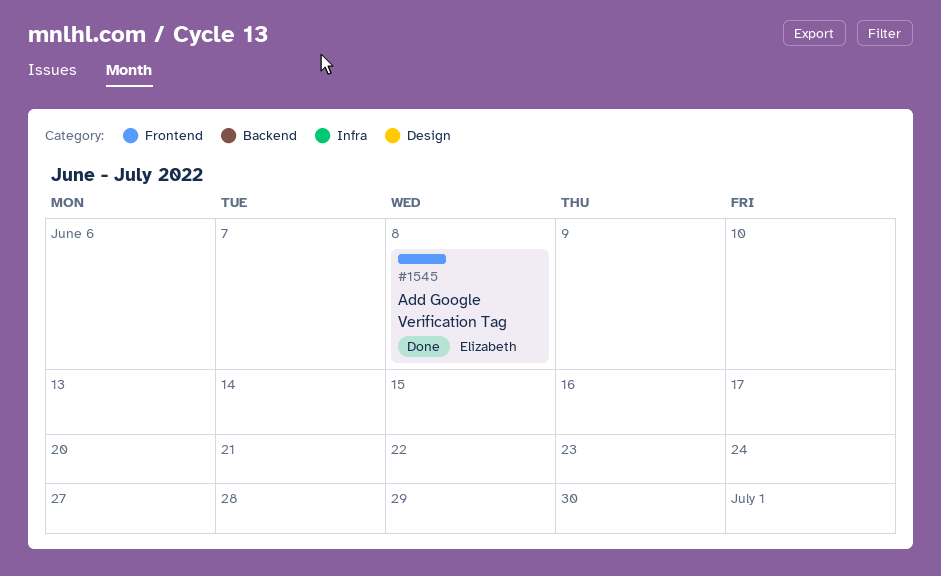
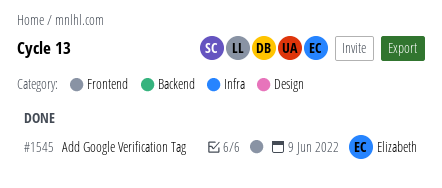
#1545, due: Jun 8 -> Jun 9

